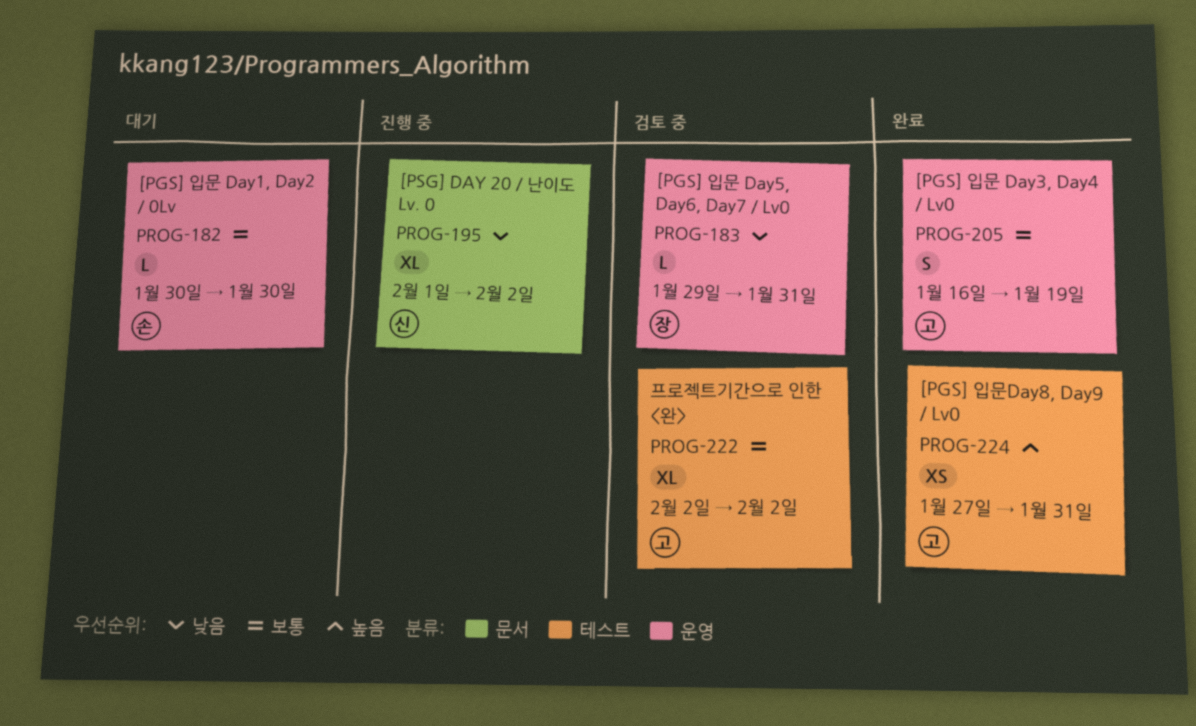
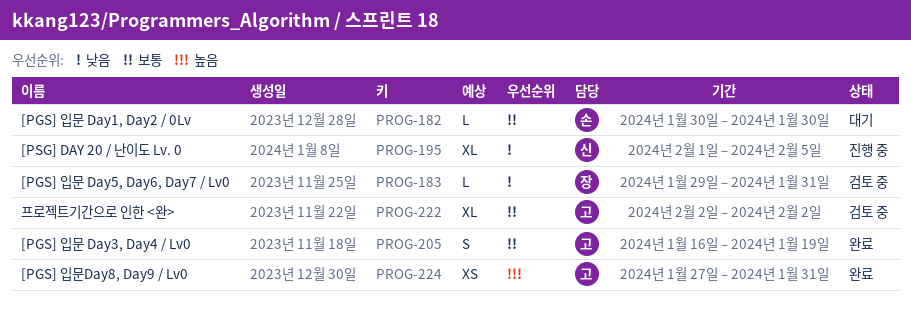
PROG-195, due: Feb 2 -> Feb 5

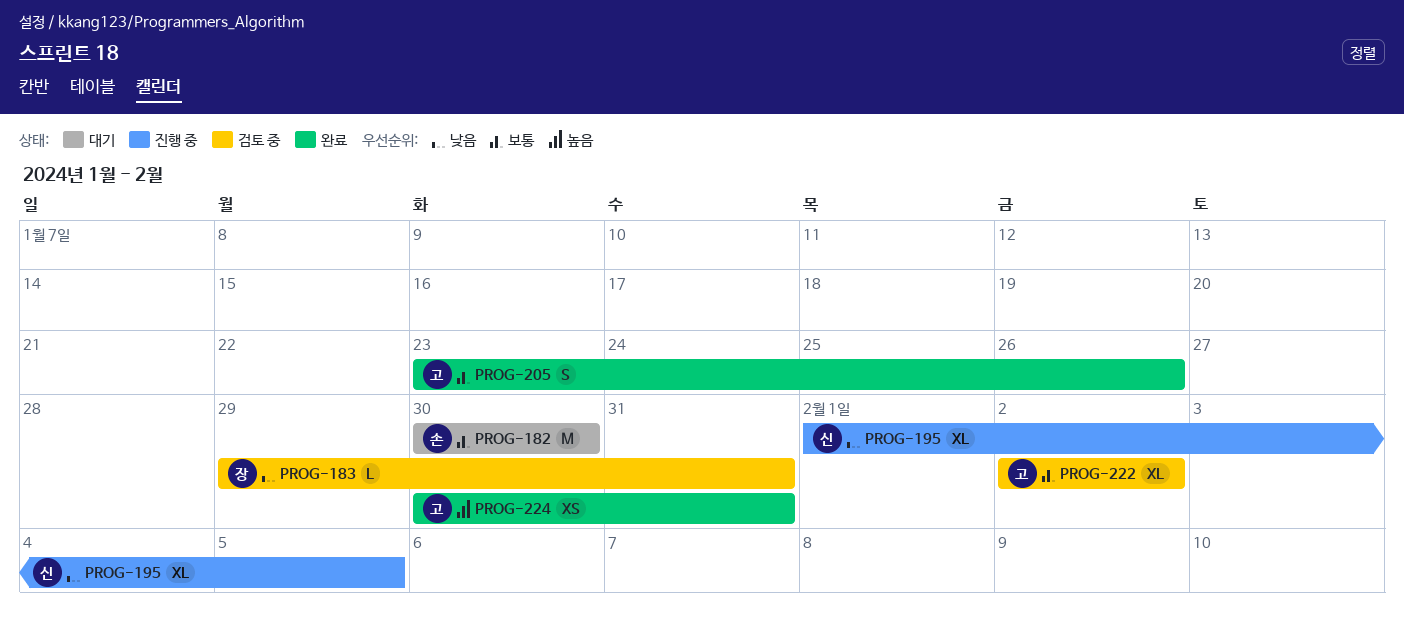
PROG-182, estimate: L -> M
PROG-205, start: Jan 16 -> Jan 23
PROG-205, due: Jan 19 -> Jan 26
PROG-224, start: Jan 27 -> Jan 30

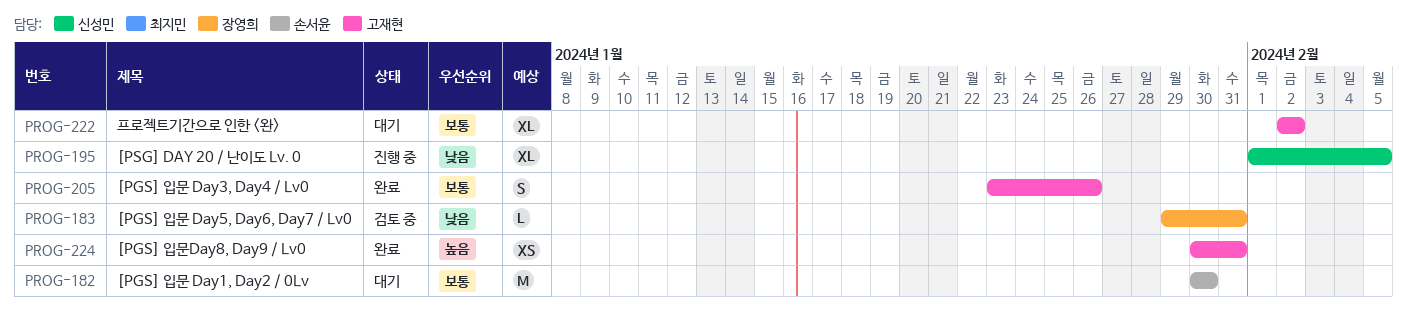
PROG-222, status: 검토 중 -> 대기

